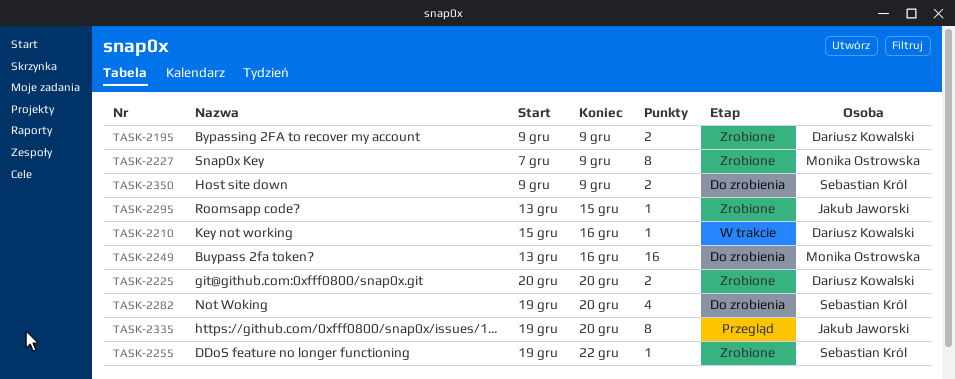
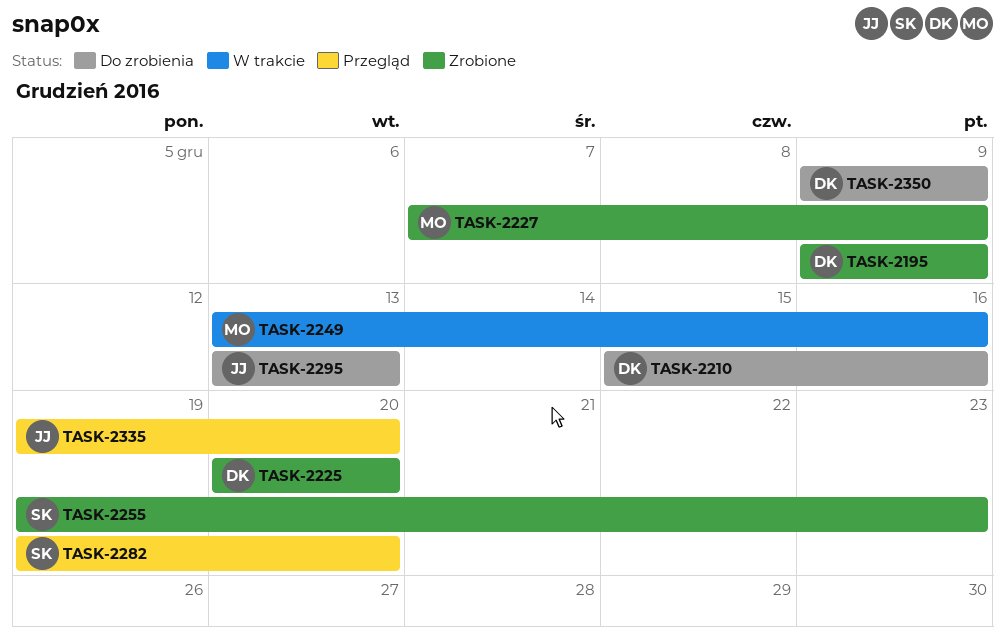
TASK-2210, status: W trakcie -> Do zrobienia
TASK-2249, status: Do zrobienia -> W trakcie
TASK-2255, due: Dec 22 -> Dec 23
TASK-2282, status: Do zrobienia -> Przegląd
TASK-2295, status: Zrobione -> Do zrobienia
TASK-2295, due: Dec 15 -> Dec 13
TASK-2350, owner: Sebastian Król -> Dariusz Kowalski

